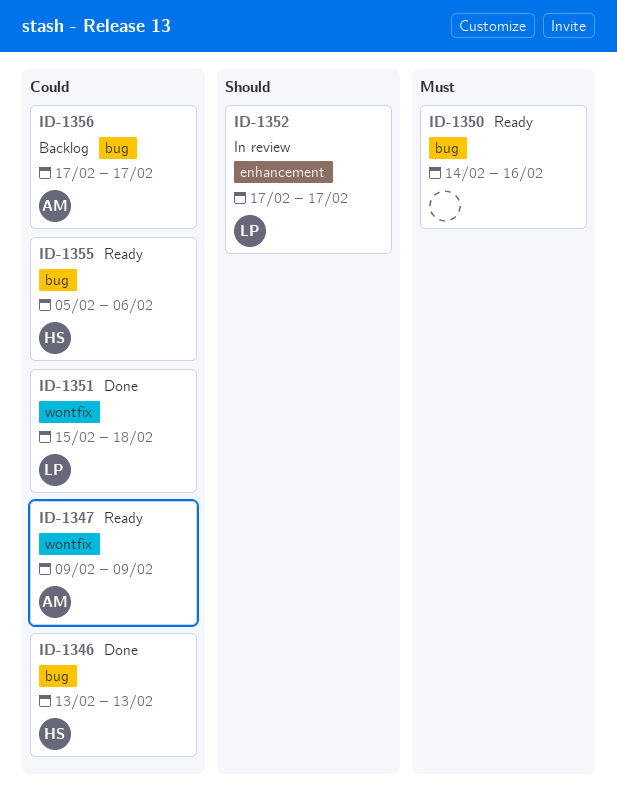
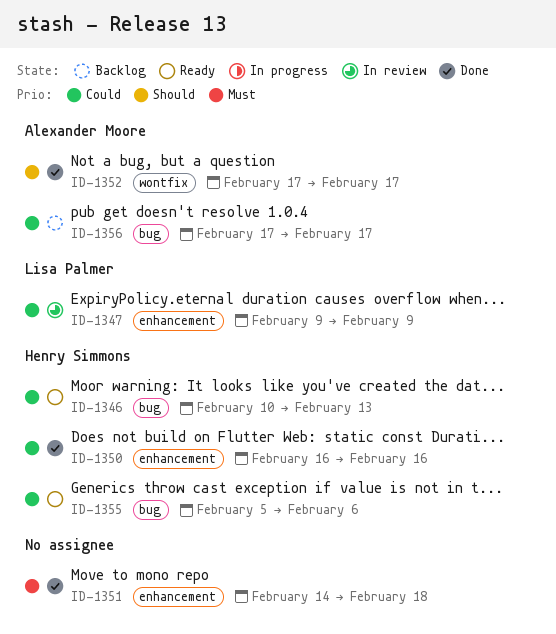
ID-1346, status: Done -> Ready
ID-1346, start: Feb 13 -> Feb 10
ID-1347, status: Ready -> In review
ID-1347, owner: Alexander Moore -> Lisa Palmer
ID-1347, label: wontfix -> enhancement
ID-1350, status: Ready -> Done
ID-1350, owner: none -> Henry Simmons
ID-1350, priority: Must -> Could
ID-1350, label: bug -> enhancement
ID-1350, start: Feb 14 -> Feb 16
ID-1351, owner: Lisa Palmer -> none
ID-1351, priority: Could -> Must
ID-1351, label: wontfix -> enhancement
ID-1351, start: Feb 15 -> Feb 14
ID-1352, status: In review -> Done
ID-1352, owner: Lisa Palmer -> Alexander Moore
ID-1352, label: enhancement -> wontfix

